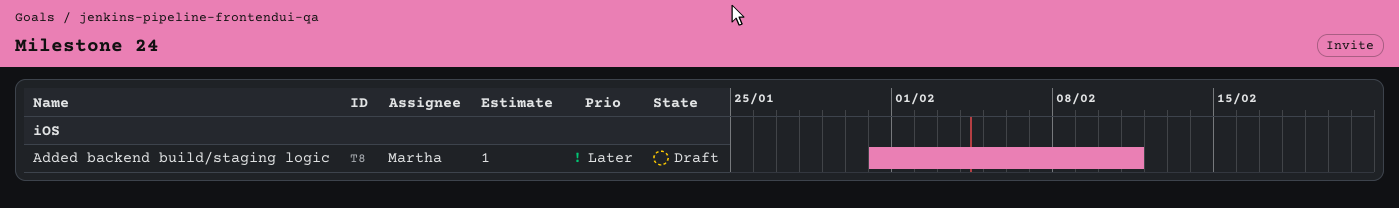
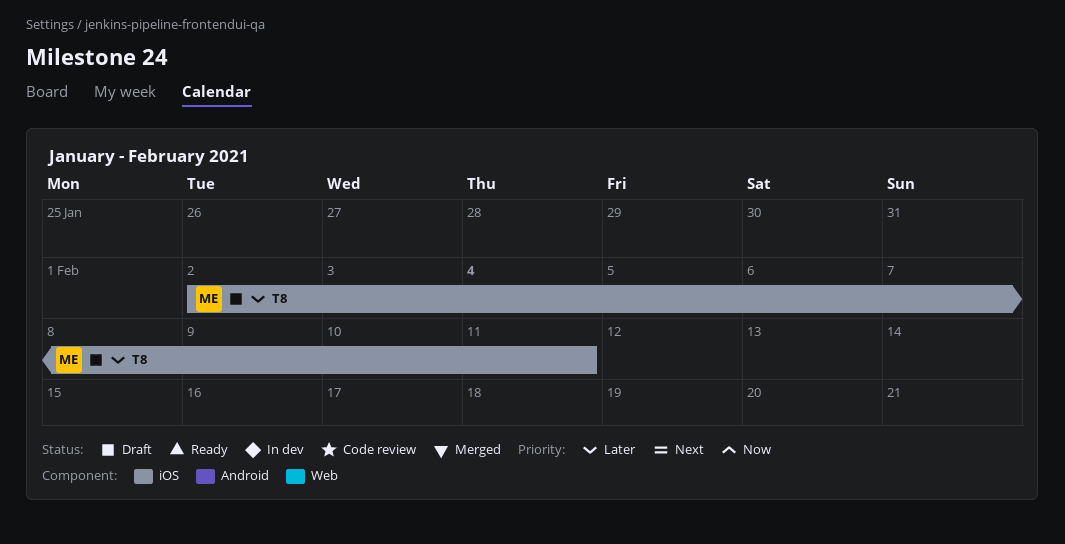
T8, start: Jan 31 -> Feb 2

